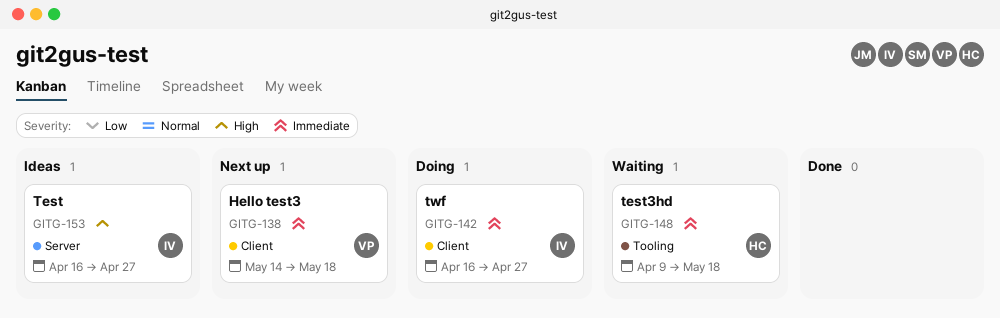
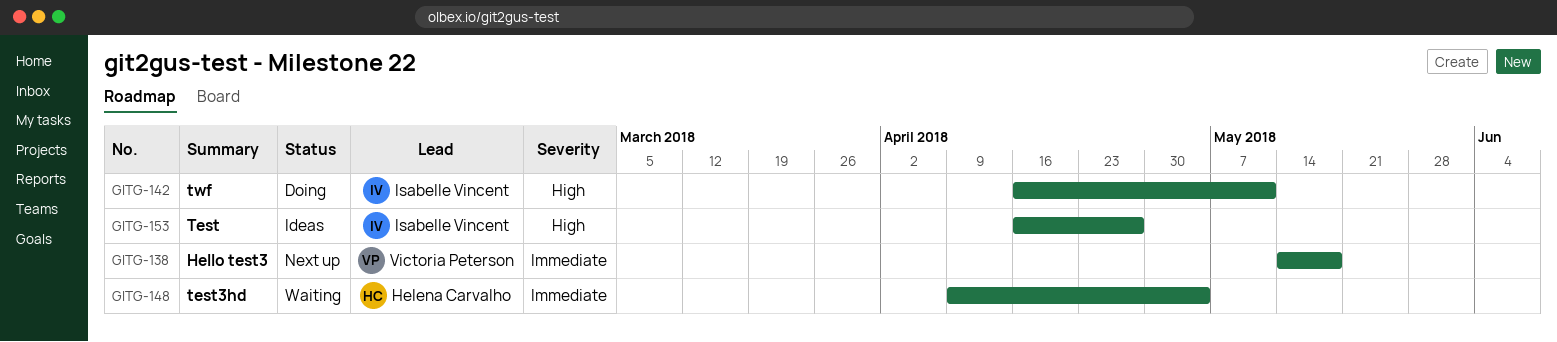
GITG-142, priority: Immediate -> High
GITG-142, due: Apr 27 -> May 11
GITG-148, due: May 18 -> May 4

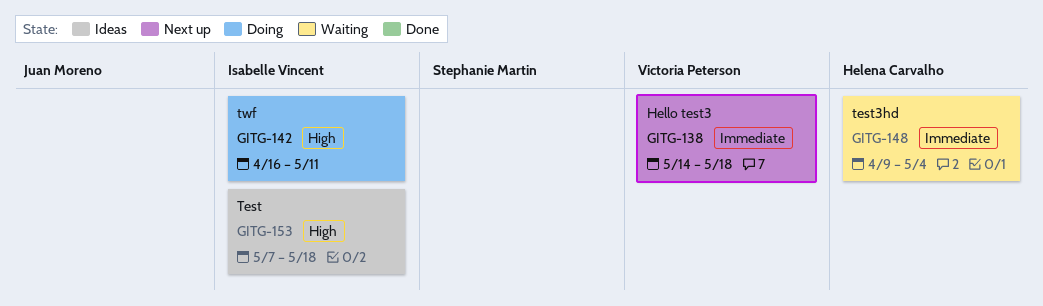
GITG-153, start: Apr 16 -> May 7
GITG-153, due: Apr 27 -> May 18

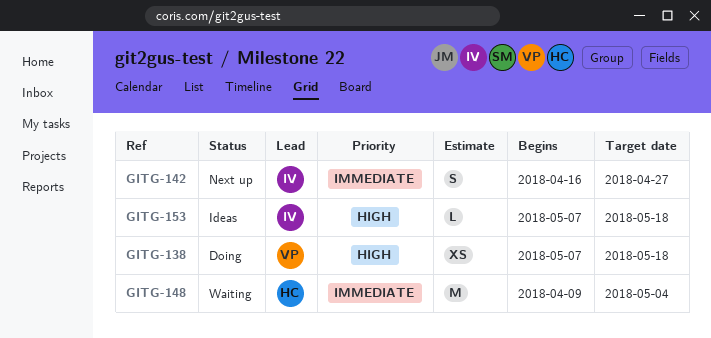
GITG-138, status: Next up -> Doing
GITG-138, priority: Immediate -> High
GITG-138, start: May 14 -> May 7
GITG-142, status: Doing -> Next up
GITG-142, priority: High -> Immediate
GITG-142, due: May 11 -> Apr 27

